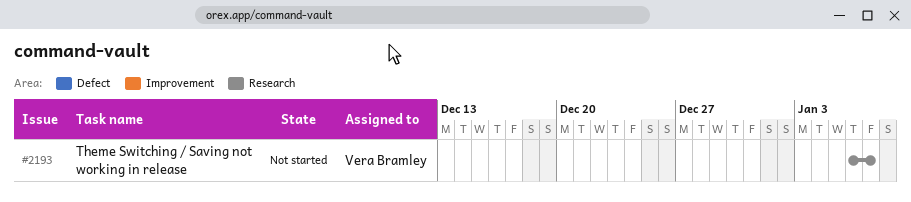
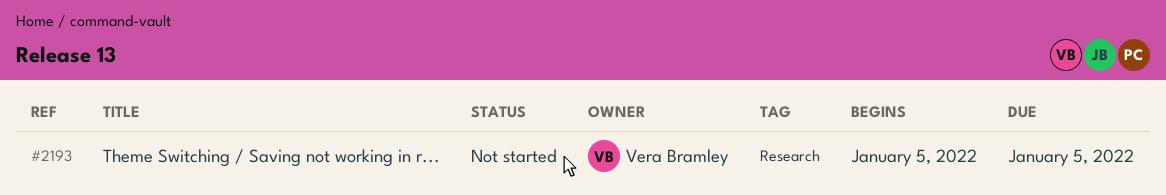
#2193, start: Jan 6 -> Jan 5
#2193, due: Jan 7 -> Jan 5

